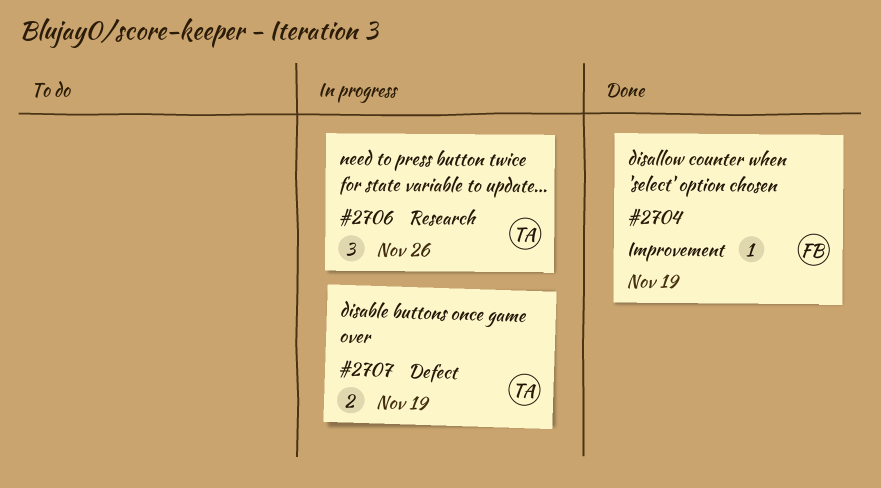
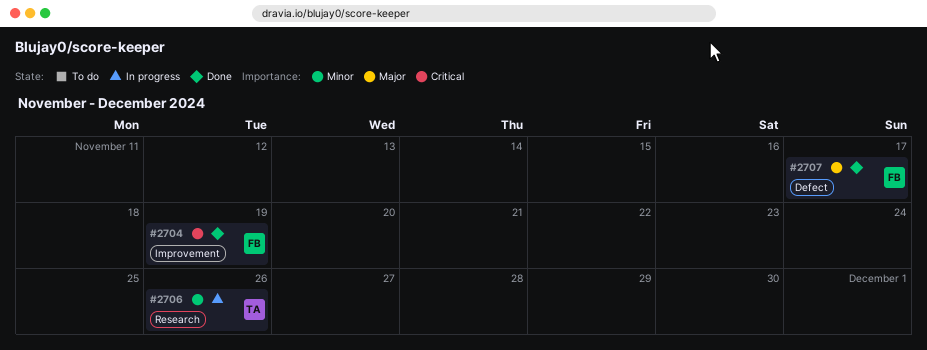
#2707, status: In progress -> Done
#2707, owner: TA -> FB
#2707, due: Nov 19 -> Nov 17

